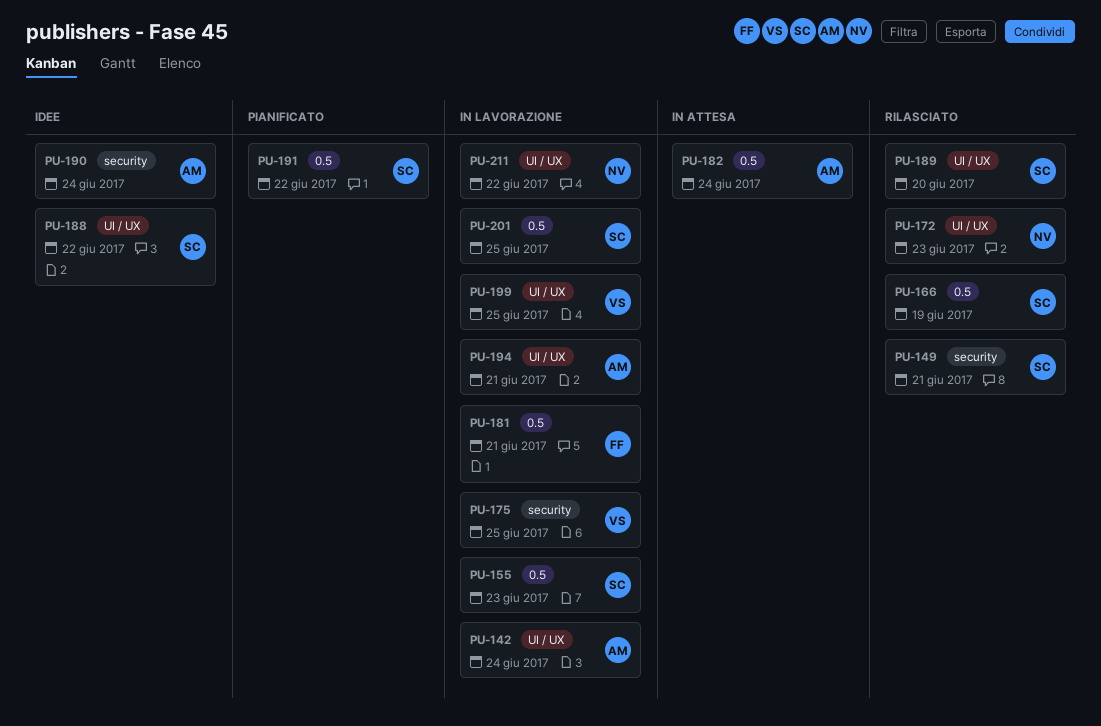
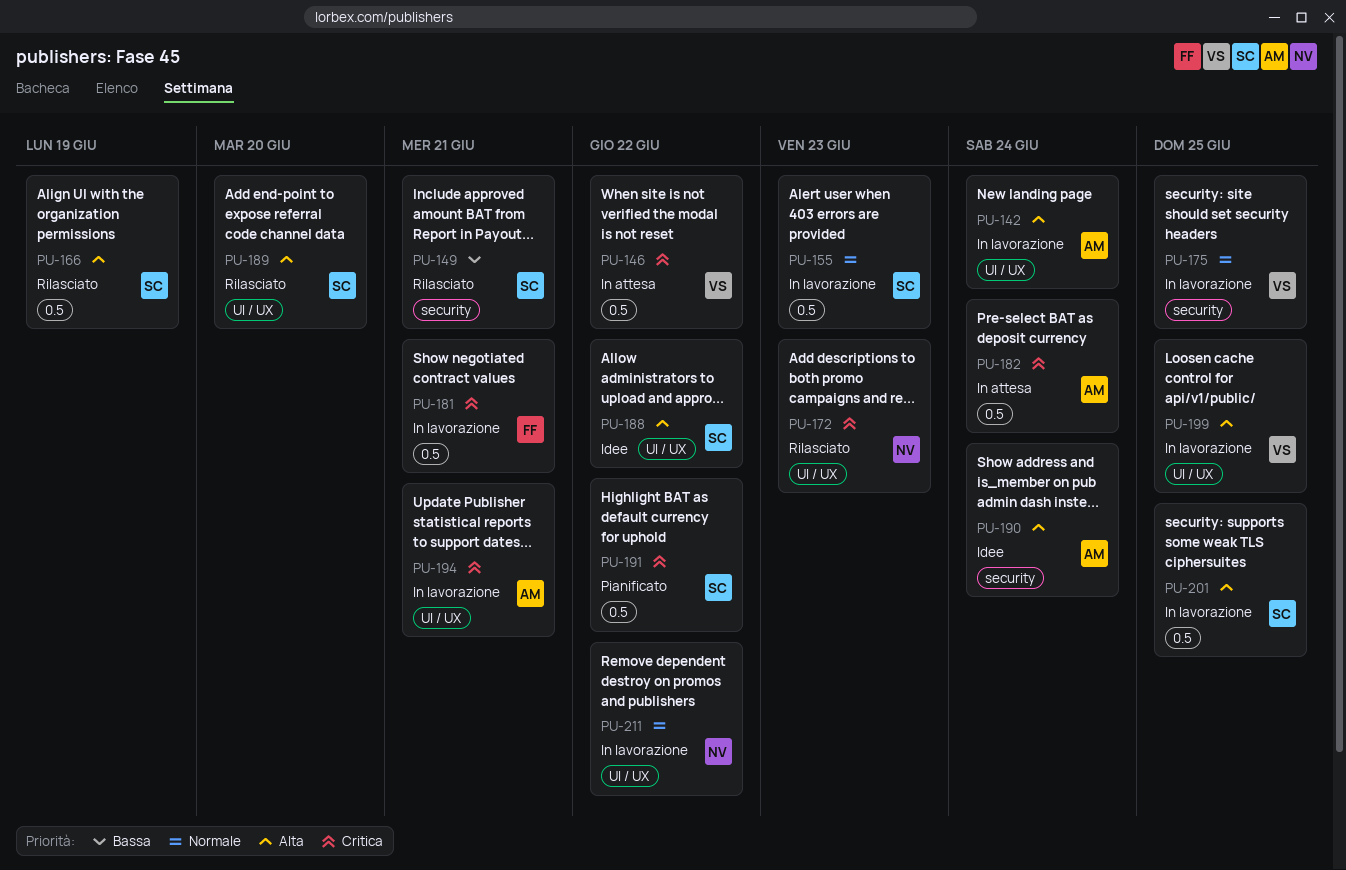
PU-146: none -> present

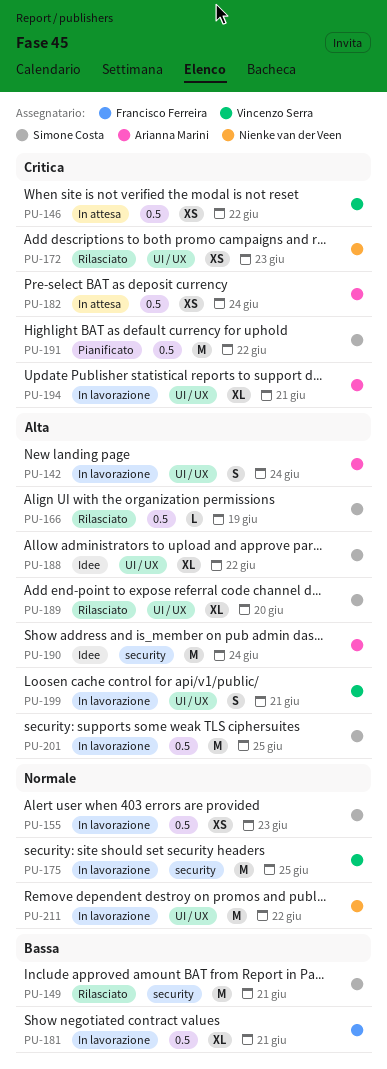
PU-181, priority: Critica -> Bassa
PU-199, due: Jun 25 -> Jun 21

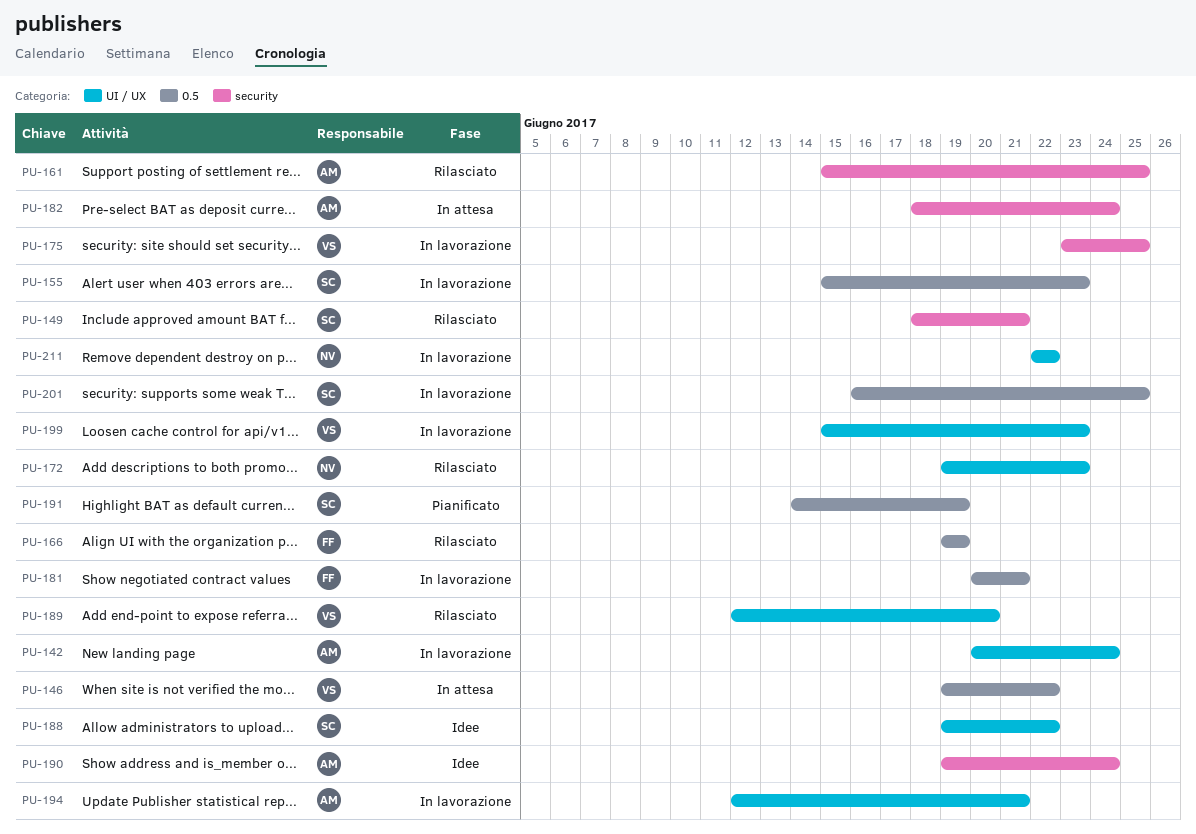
PU-161: none -> present
PU-166, owner: Simone Costa -> Francisco Ferreira
PU-182, label: 0.5 -> security
PU-189, owner: Simone Costa -> Vincenzo Serra
PU-191, due: Jun 22 -> Jun 19
PU-199, due: Jun 21 -> Jun 23

